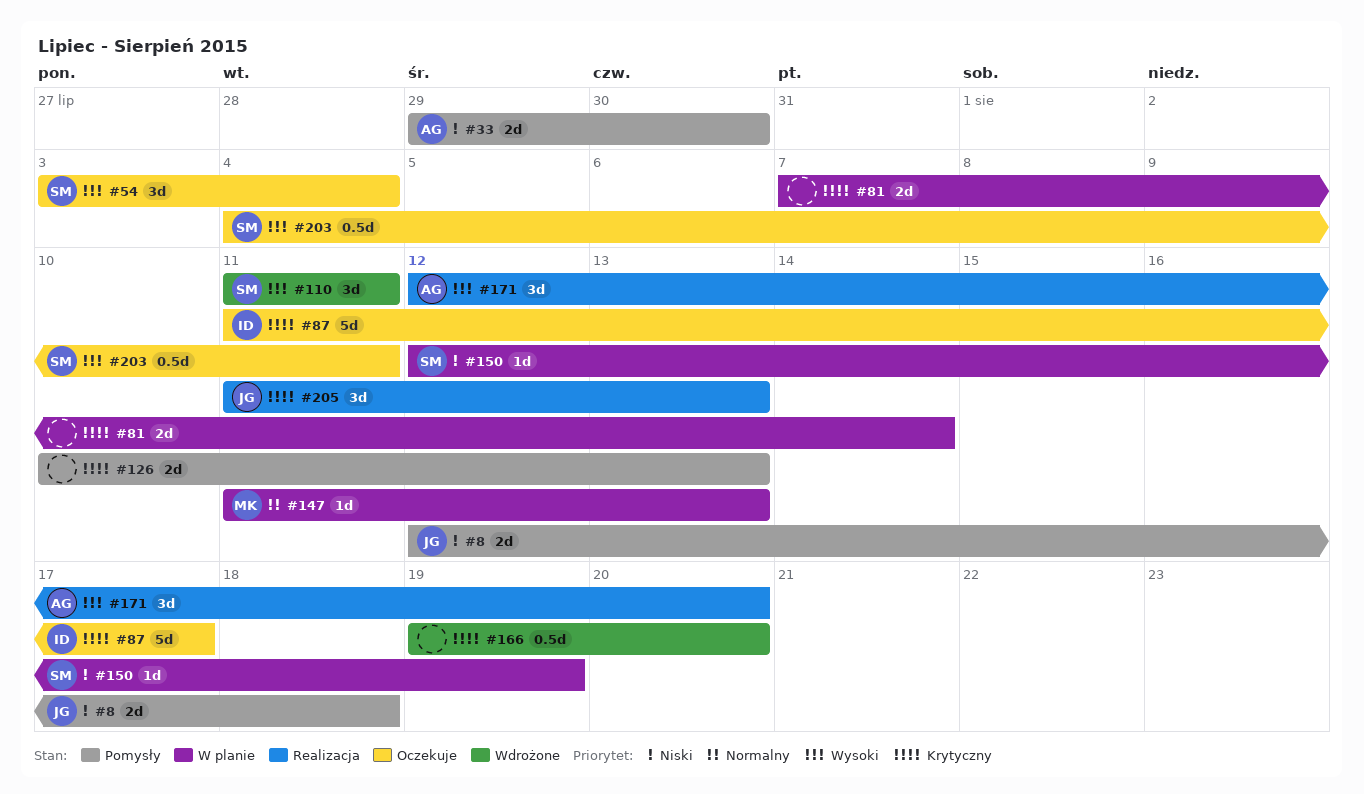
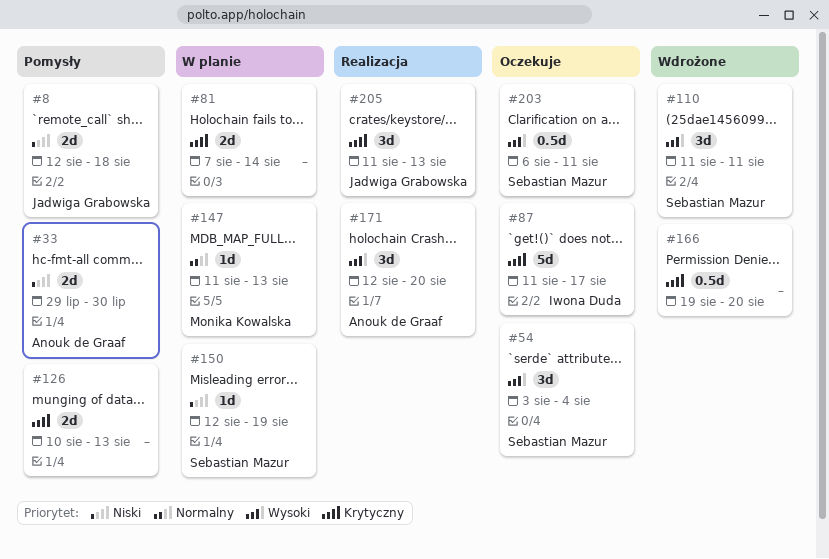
#203, start: Aug 4 -> Aug 6

